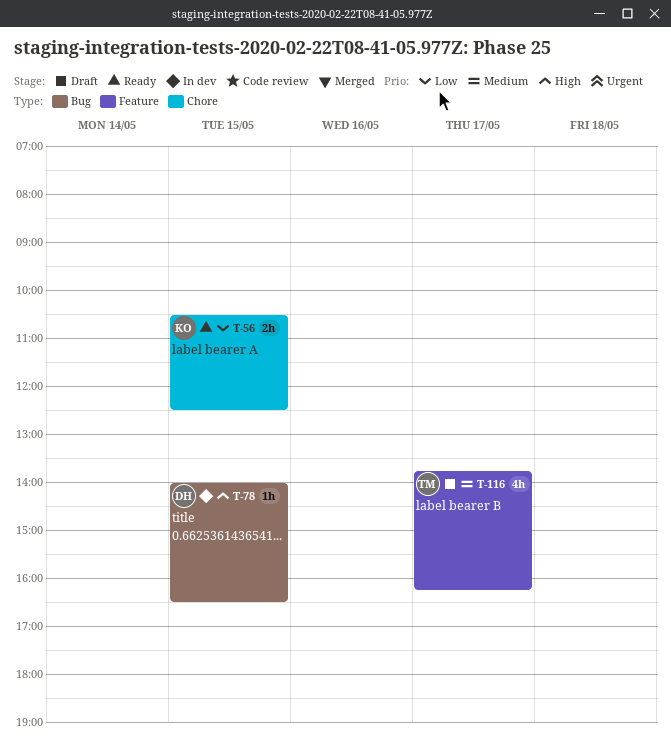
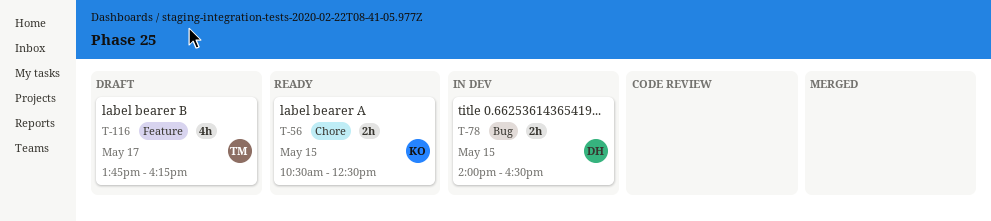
T-78, estimate: 1h -> 2h

